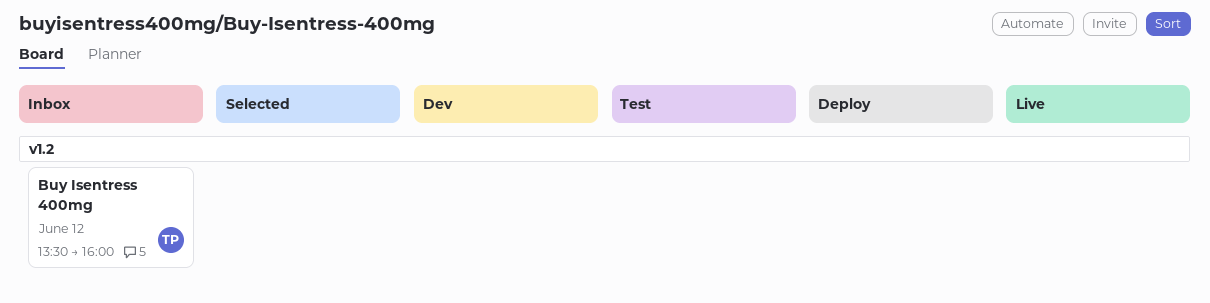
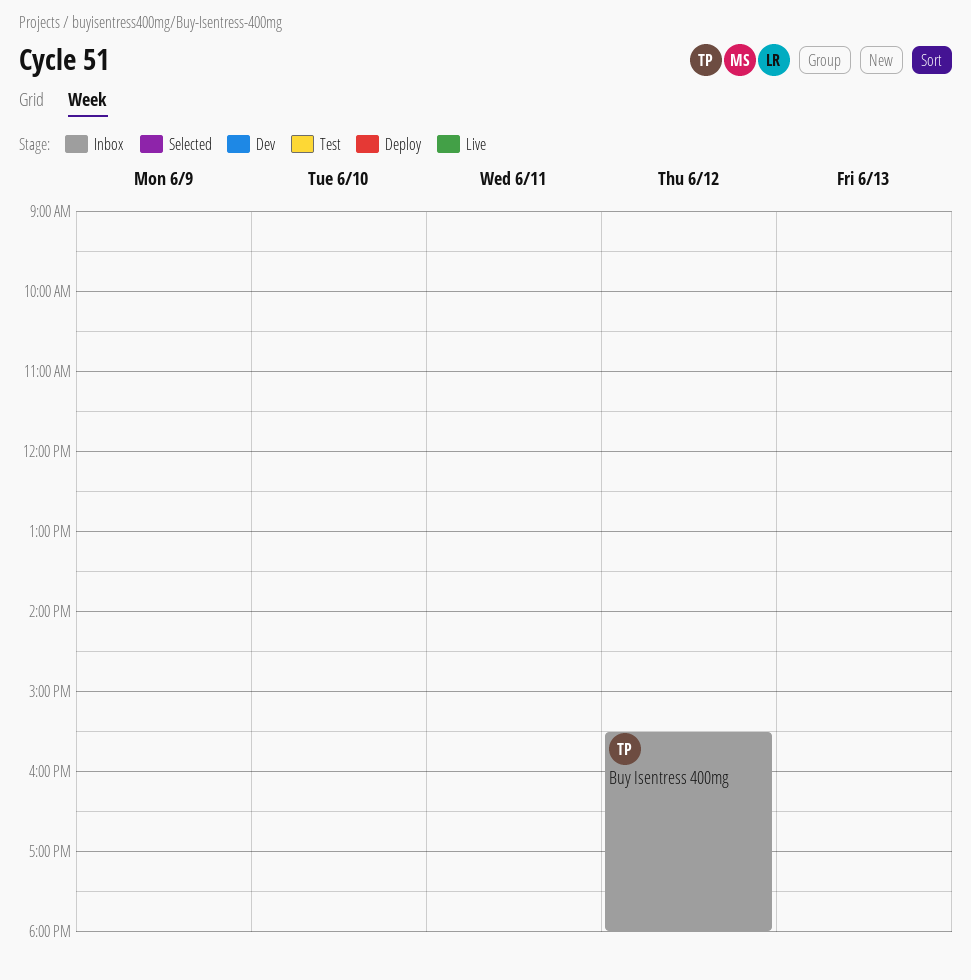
Buy Isentress 400mg, begins: 13:30 -> 15:30
Buy Isentress 400mg, ends: 16:00 -> 18:00

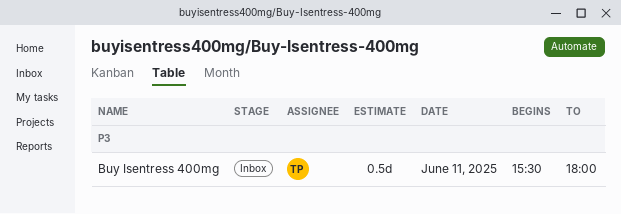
Buy Isentress 400mg, day: Jun 12 -> Jun 11

